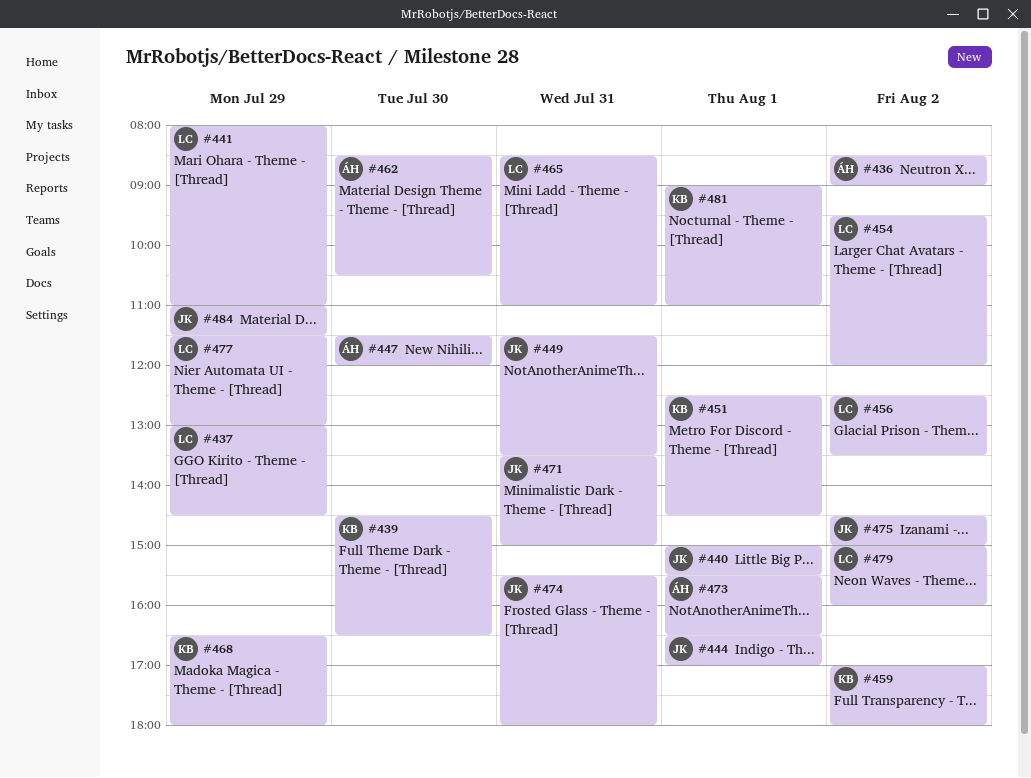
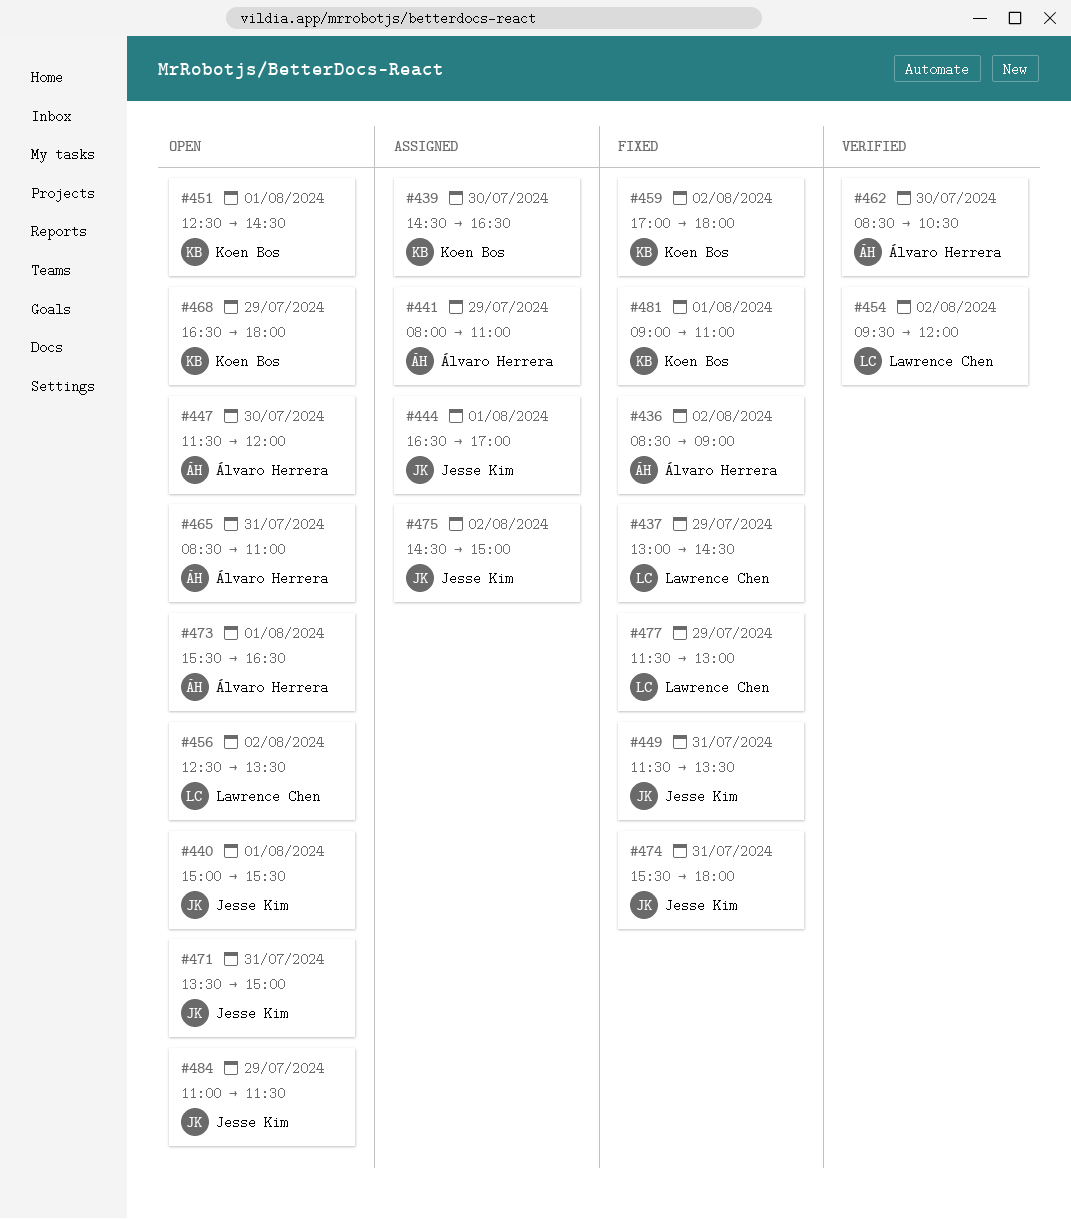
#441, owner: Lawrence Chen -> Álvaro Herrera
#465, owner: Lawrence Chen -> Álvaro Herrera
#479: present -> none

